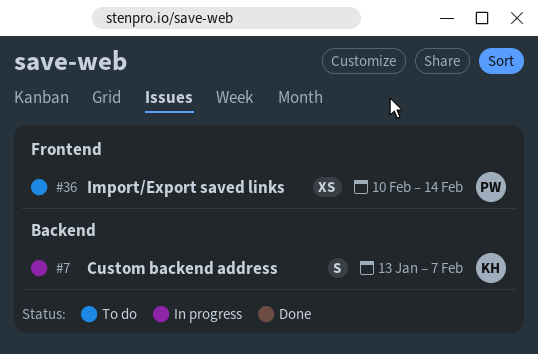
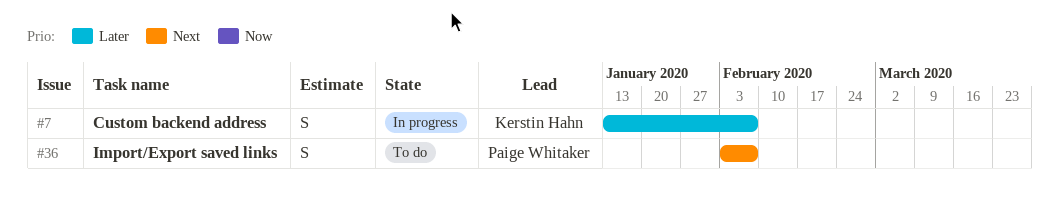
#36, estimate: XS -> S
#36, start: Feb 10 -> Feb 3
#36, due: Feb 14 -> Feb 7

